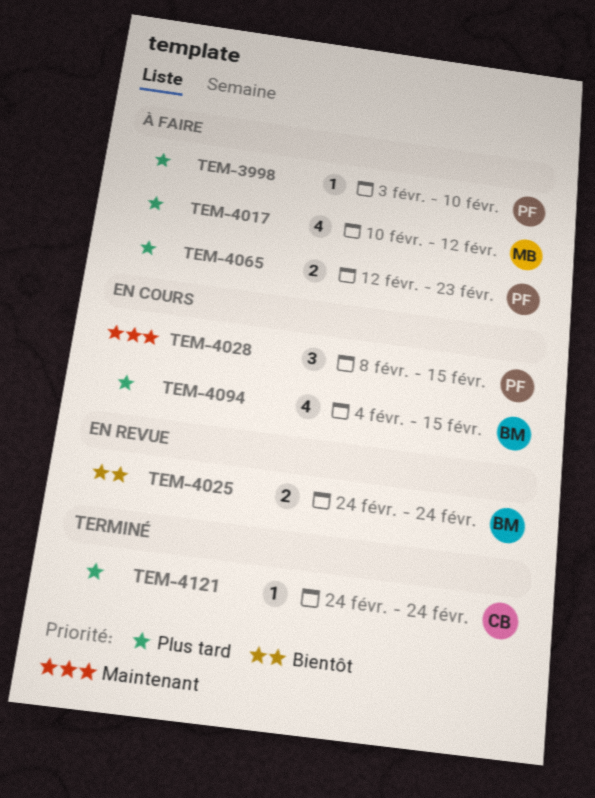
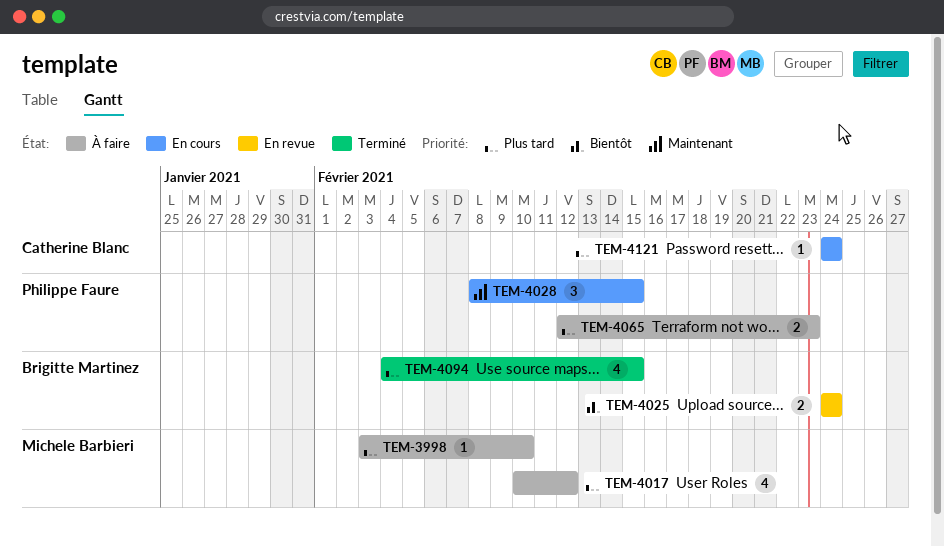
TEM-3998, owner: Philippe Faure -> Michele Barbieri
TEM-4094, status: En cours -> Terminé
TEM-4121, status: Terminé -> En cours

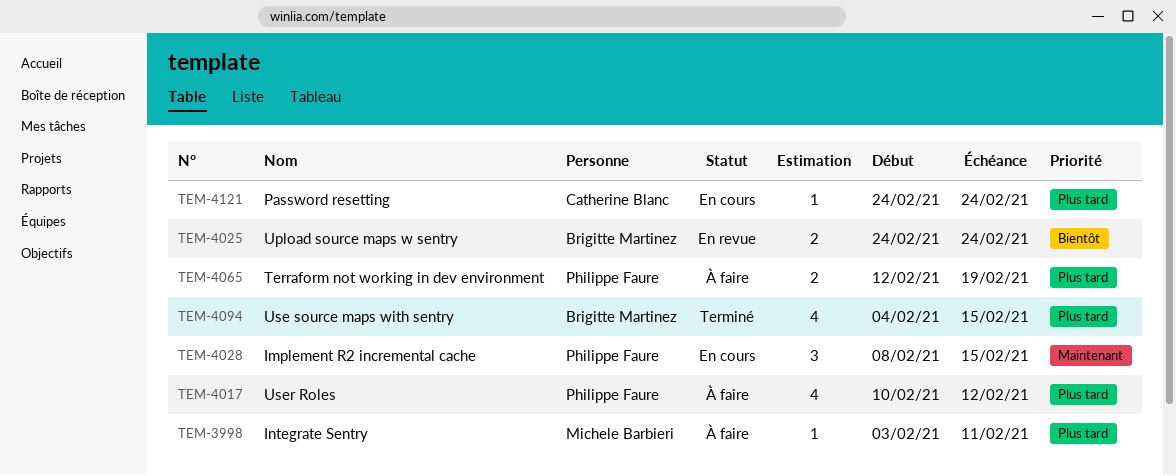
TEM-3998, due: Feb 10 -> Feb 11
TEM-4017, owner: Michele Barbieri -> Philippe Faure
TEM-4065, due: Feb 23 -> Feb 19

